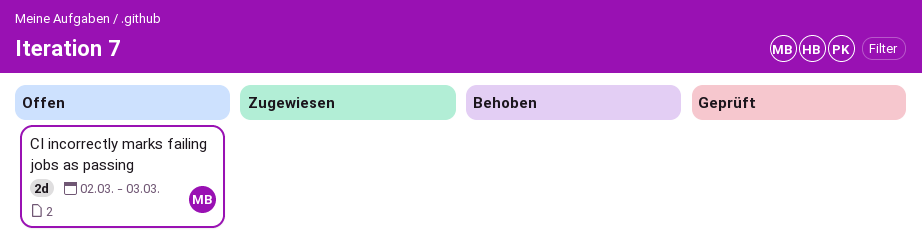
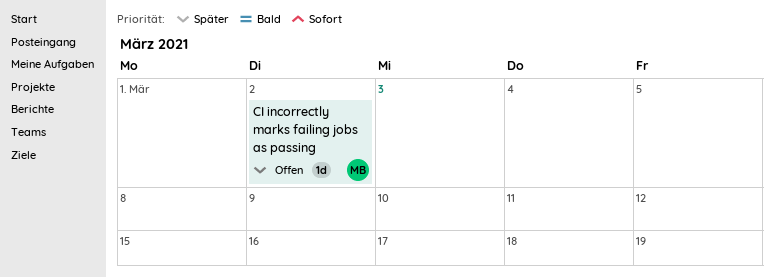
CI incorrectly marks failing jobs as passing, estimate: 2d -> 1d
CI incorrectly marks failing jobs as passing, due: Mar 3 -> Mar 2

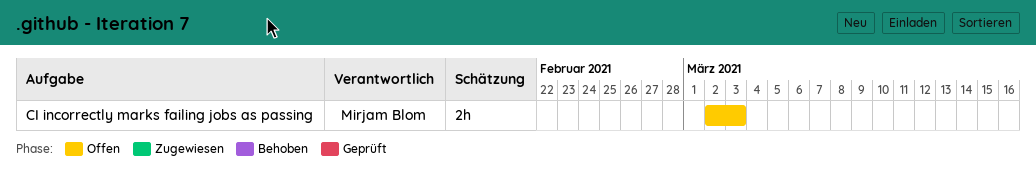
CI incorrectly marks failing jobs as passing, estimate: 1d -> 2h
CI incorrectly marks failing jobs as passing, due: Mar 2 -> Mar 3

